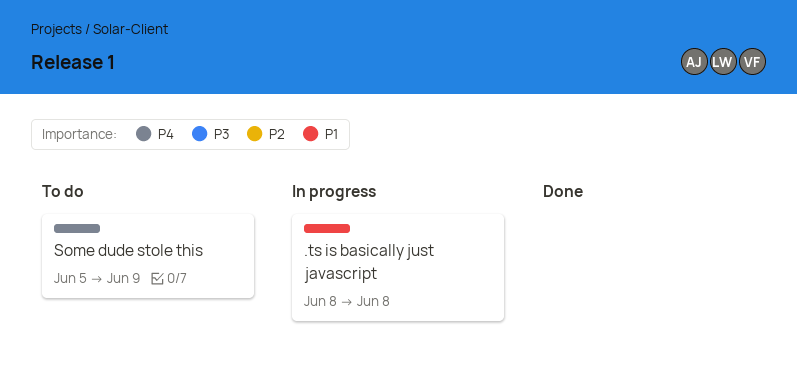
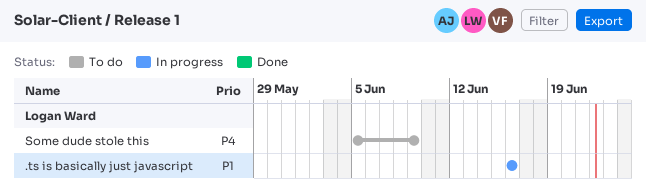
.ts is basically just javascript, start: Jun 8 -> Jun 16
.ts is basically just javascript, due: Jun 8 -> Jun 16

